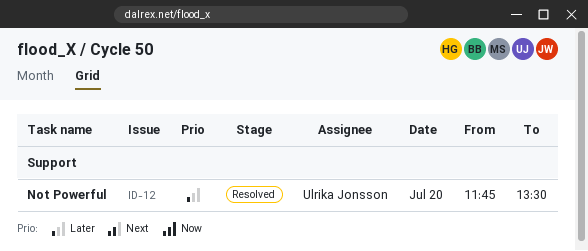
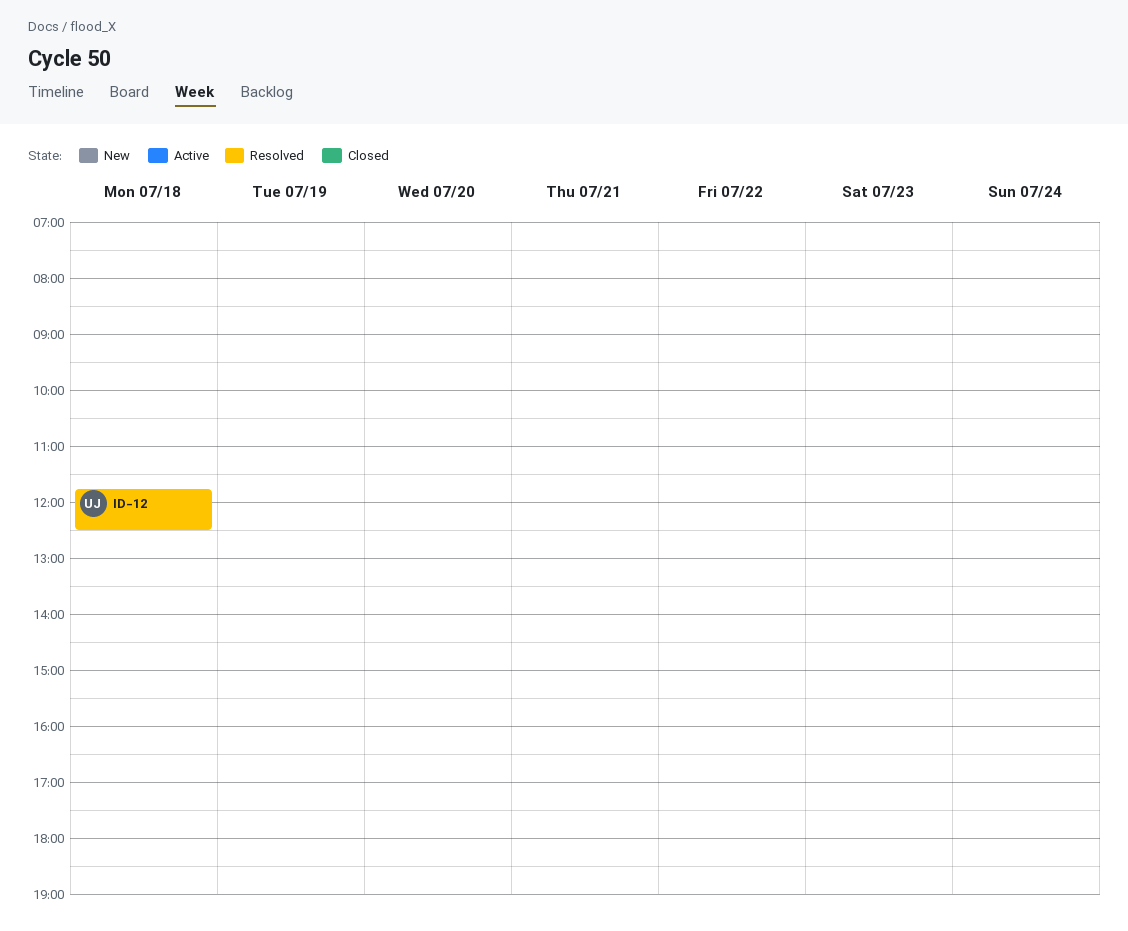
ID-12, day: Jul 20 -> Jul 18
ID-12, ends: 13:30 -> 12:30

